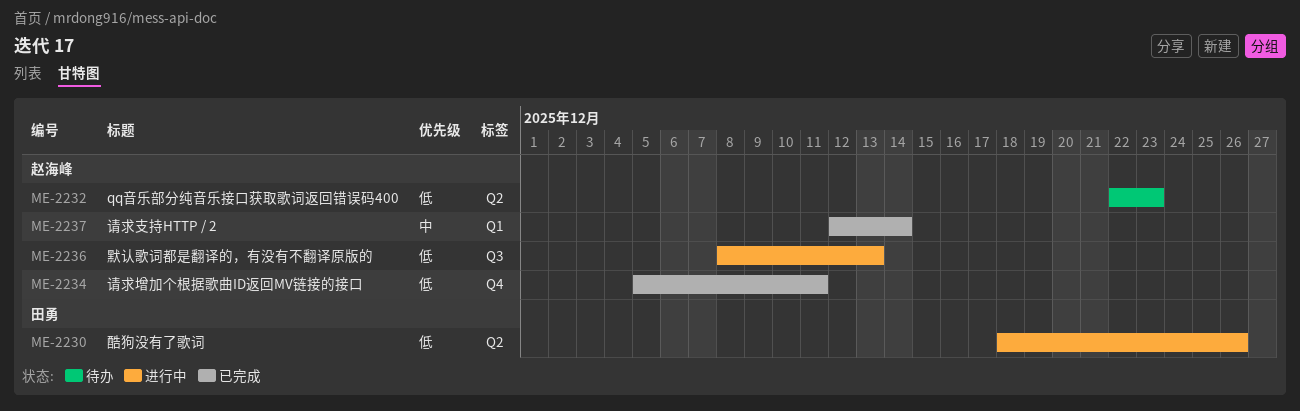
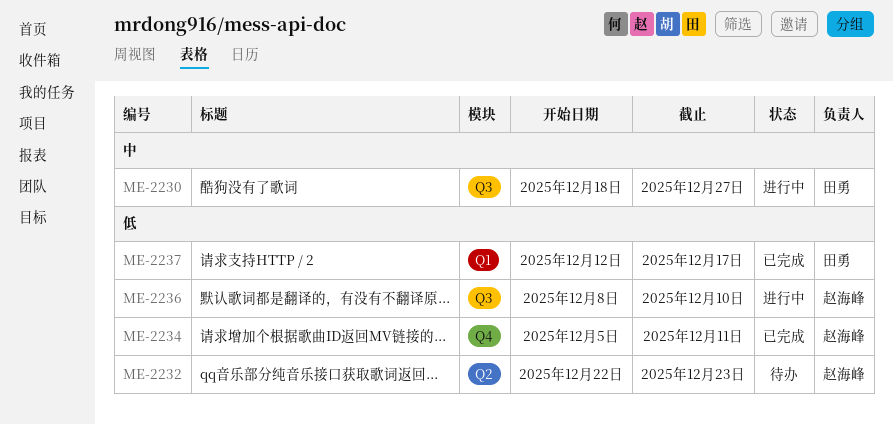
ME-2230, priority: 低 -> 中
ME-2230, label: Q2 -> Q3
ME-2230, due: Dec 26 -> Dec 27
ME-2236, due: Dec 13 -> Dec 10
ME-2237, owner: 赵海峰 -> 田勇
ME-2237, priority: 中 -> 低
ME-2237, due: Dec 14 -> Dec 17

